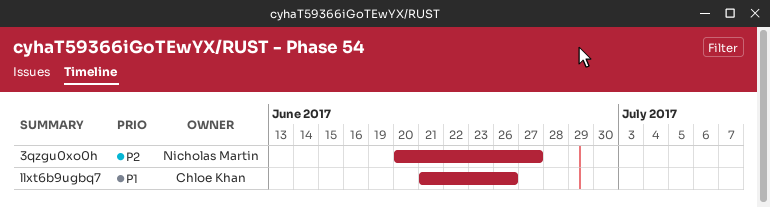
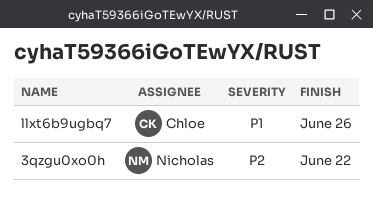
3qzgu0xo0h, due: Jun 27 -> Jun 22

